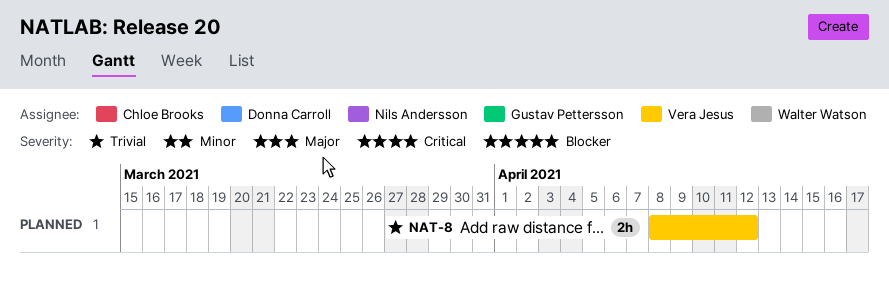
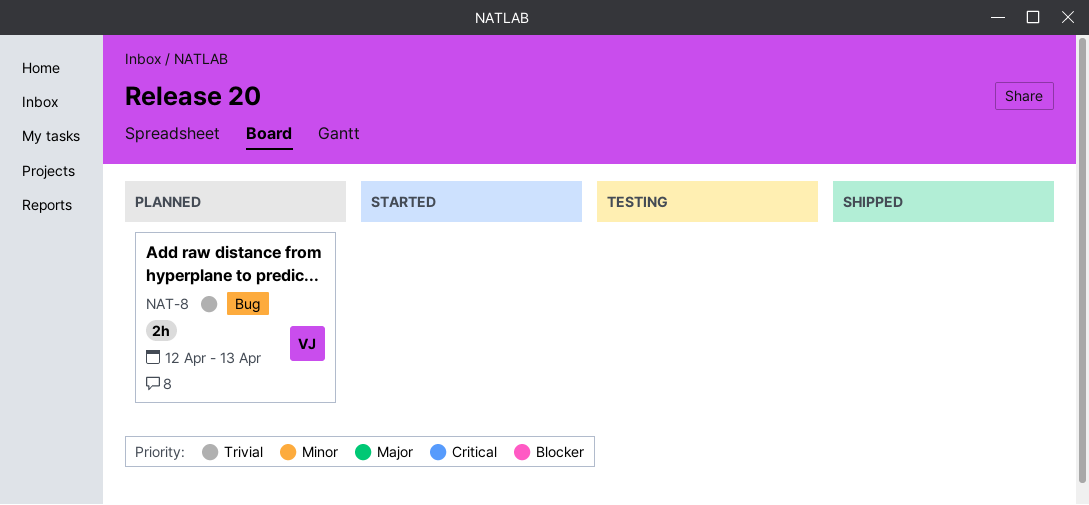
NAT-8, start: Apr 8 -> Apr 12
NAT-8, due: Apr 12 -> Apr 13

